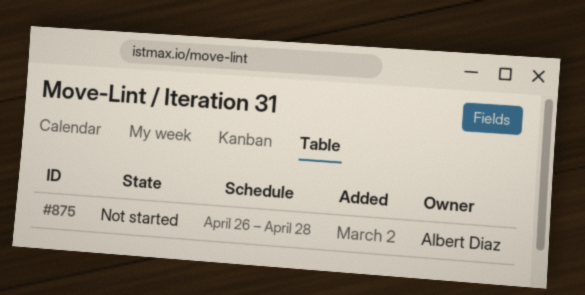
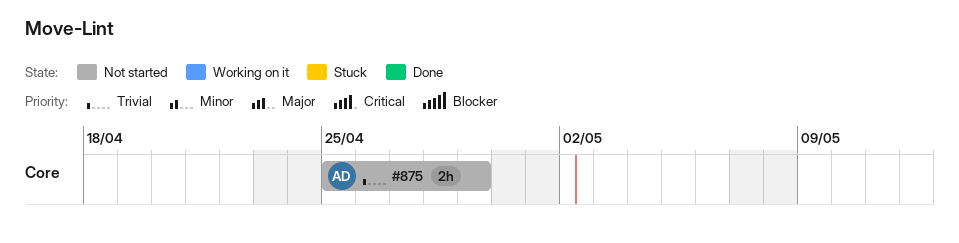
#875, start: Apr 26 -> Apr 25
#875, due: Apr 28 -> Apr 29

